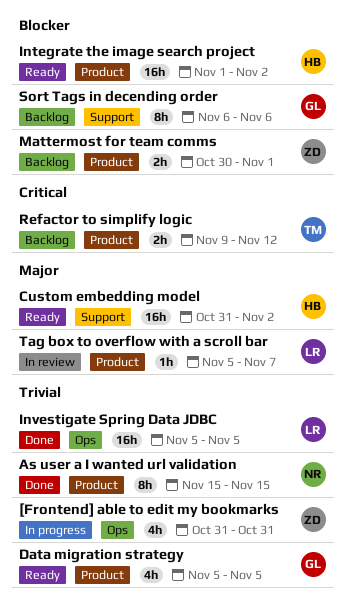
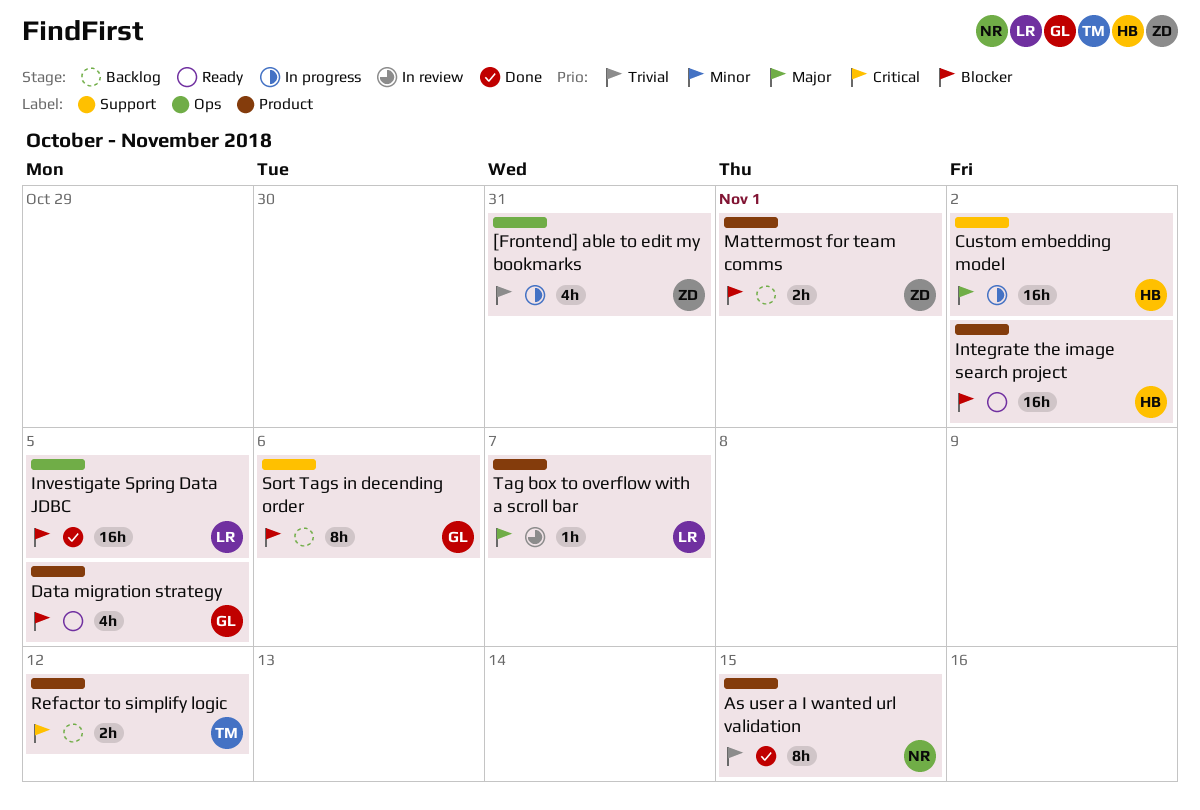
Custom embedding model, status: Ready -> In progress
Data migration strategy, priority: Trivial -> Blocker
Investigate Spring Data JDBC, priority: Trivial -> Blocker

